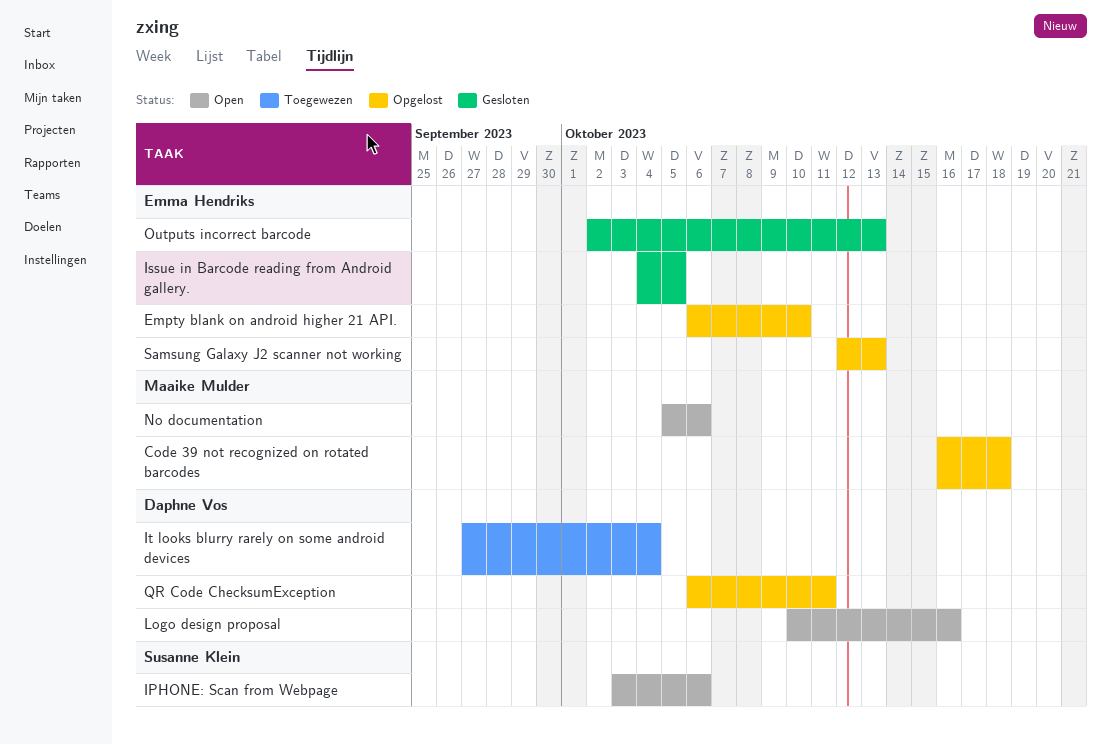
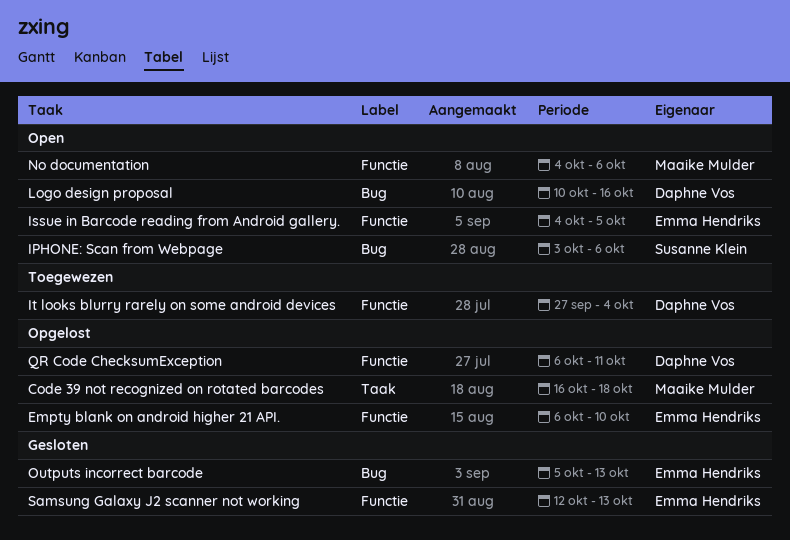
Issue in Barcode reading from Android gallery., status: Gesloten -> Open
No documentation, start: Oct 5 -> Oct 4
Outputs incorrect barcode, start: Oct 2 -> Oct 5
Samsung Galaxy J2 scanner not working, status: Opgelost -> Gesloten

